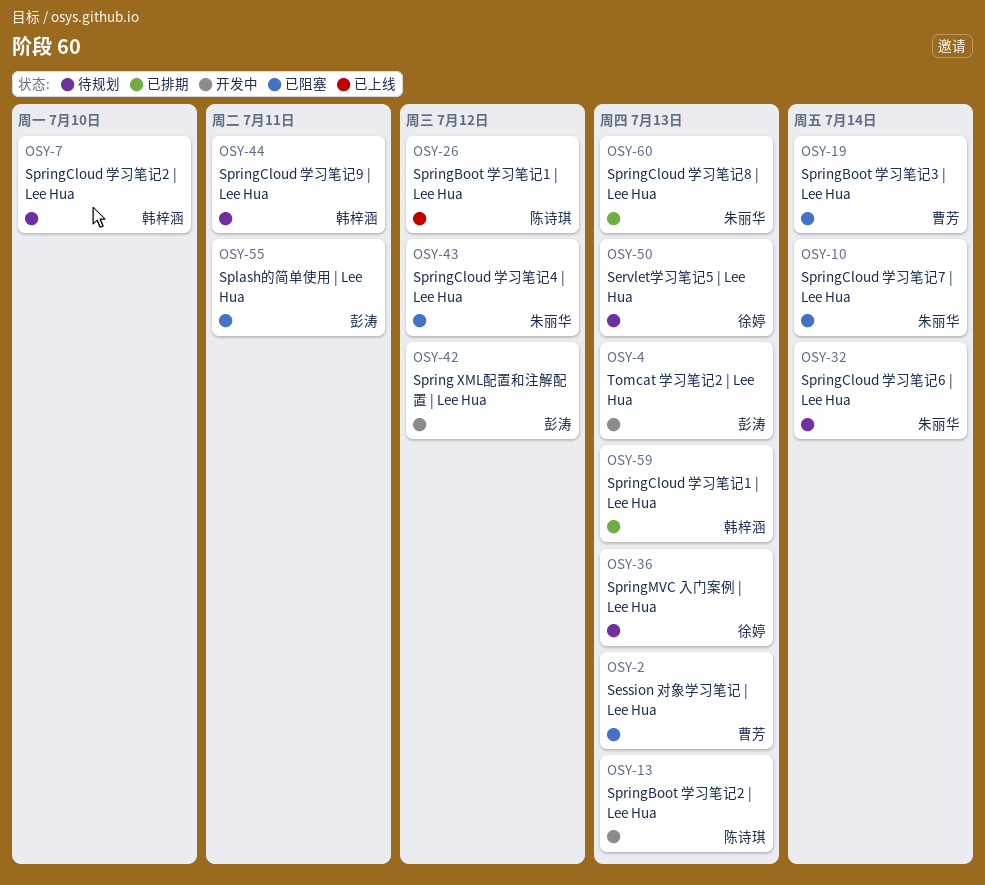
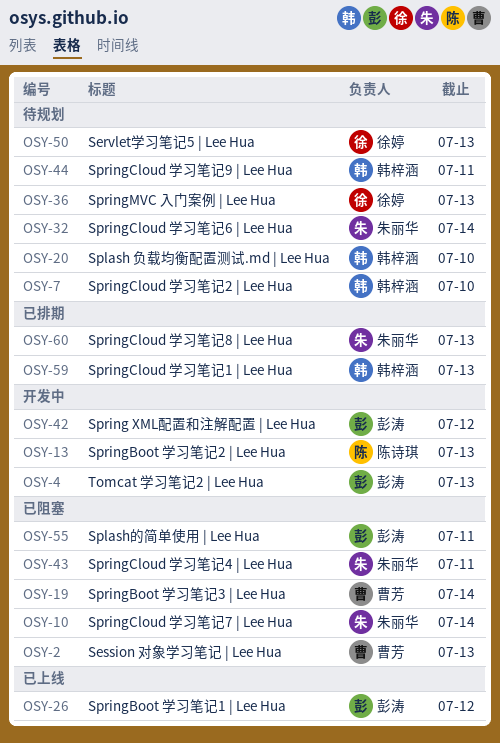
OSY-20: none -> present
OSY-26, owner: 陈诗琪 -> 彭涛
OSY-43, due: Jul 12 -> Jul 11

